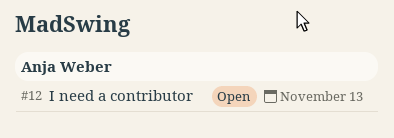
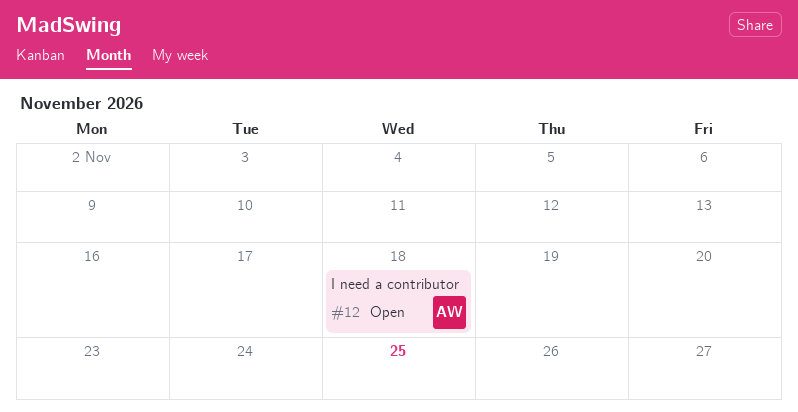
#12, due: Nov 13 -> Nov 18

